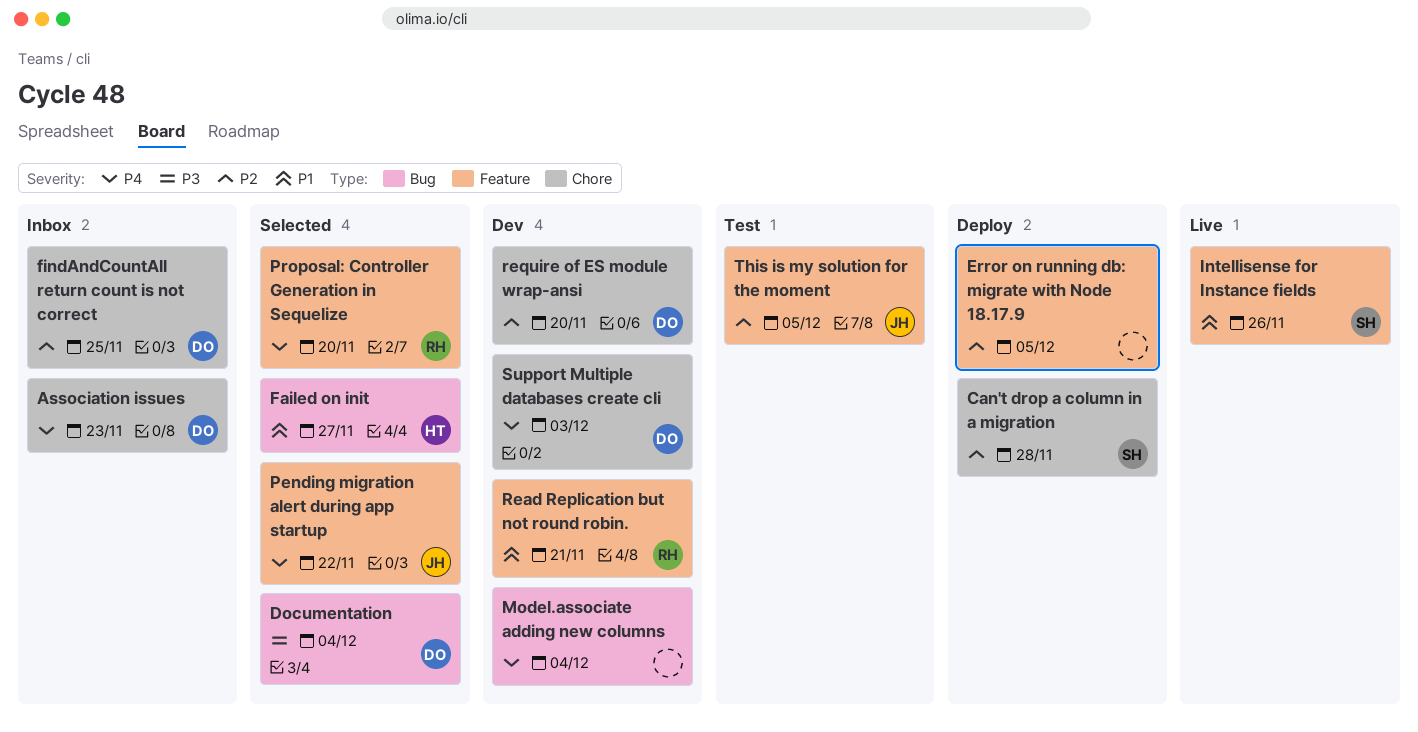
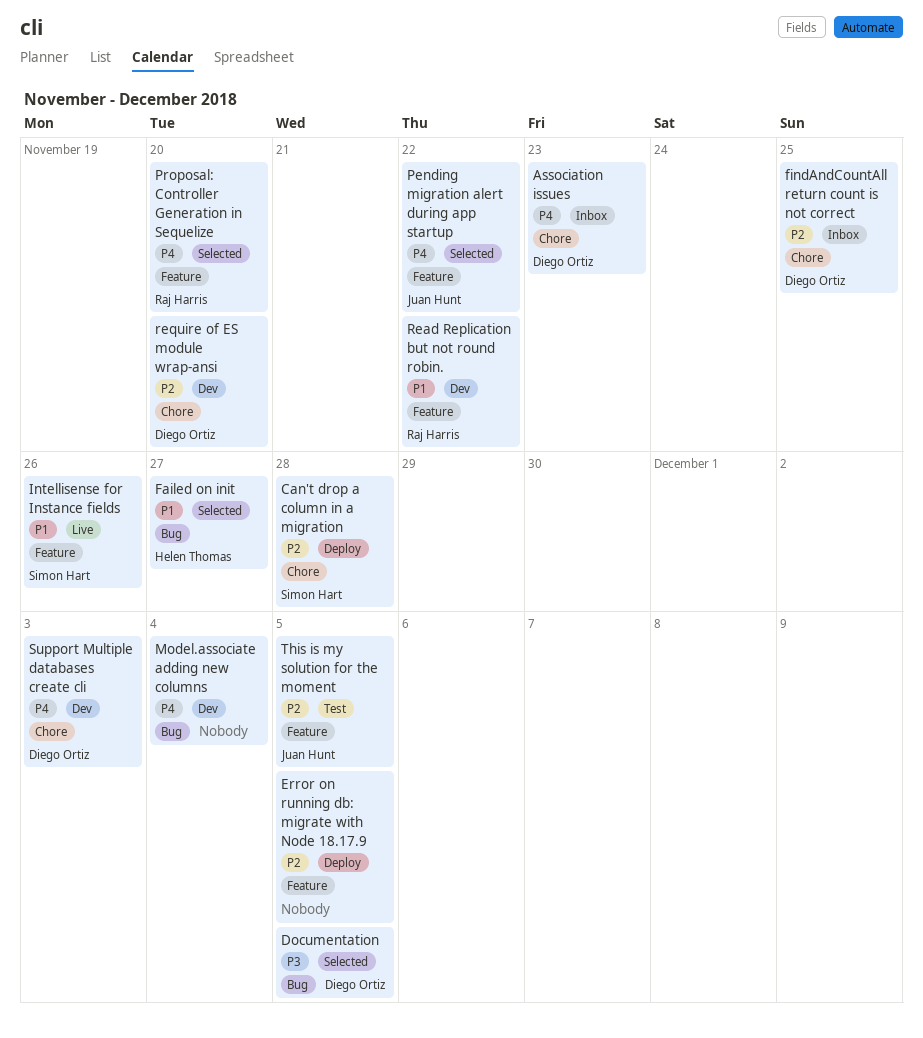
Documentation, due: Dec 4 -> Dec 5
Read Replication but not round robin., due: Nov 21 -> Nov 22

